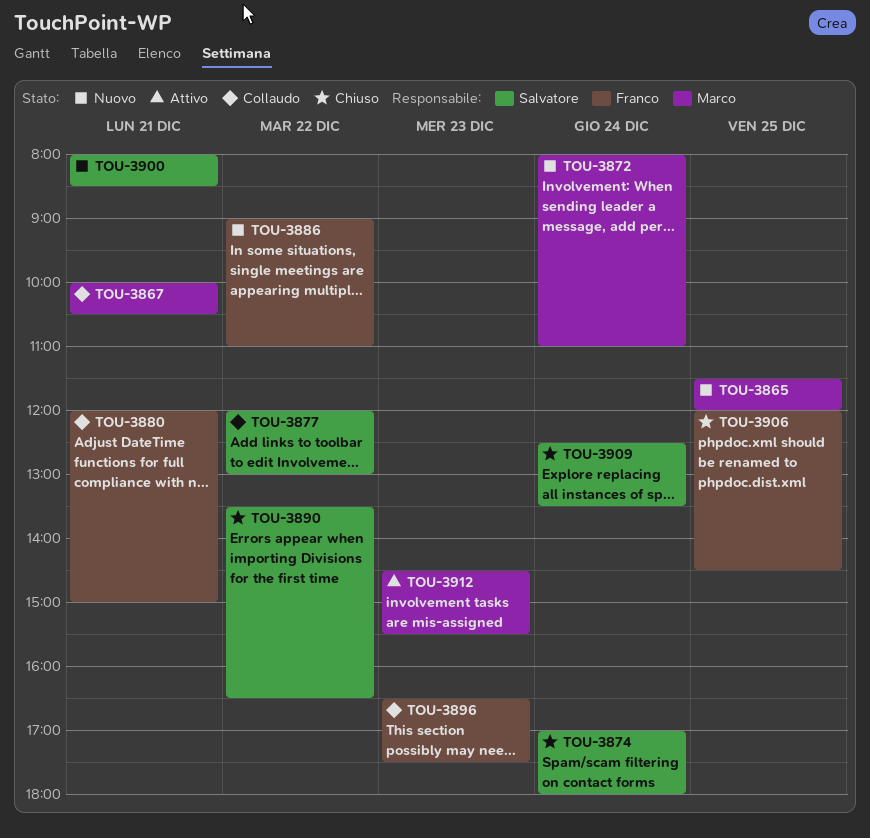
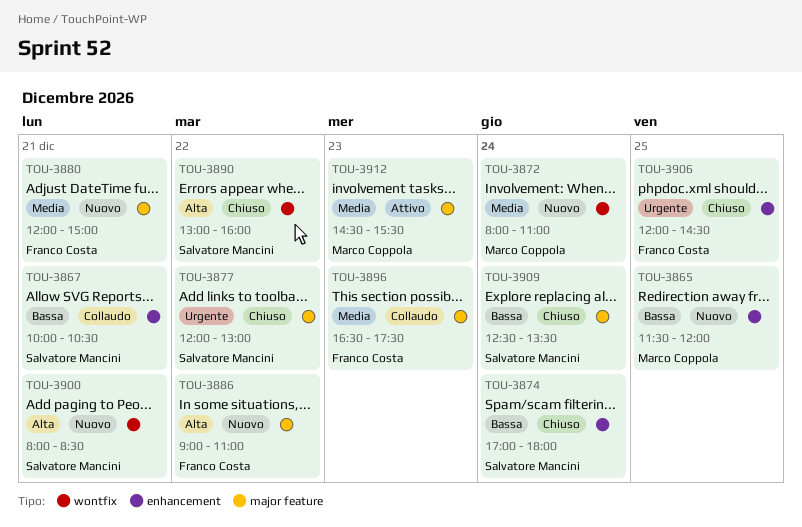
TOU-3867, owner: Marco Coppola -> Salvatore Mancini
TOU-3877, status: Collaudo -> Chiuso
TOU-3880, status: Collaudo -> Nuovo
TOU-3890, begins: 13:30 -> 13:00
TOU-3890, ends: 16:30 -> 16:00

